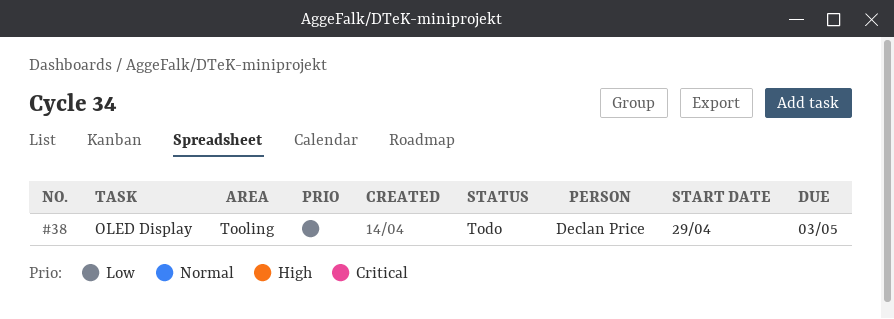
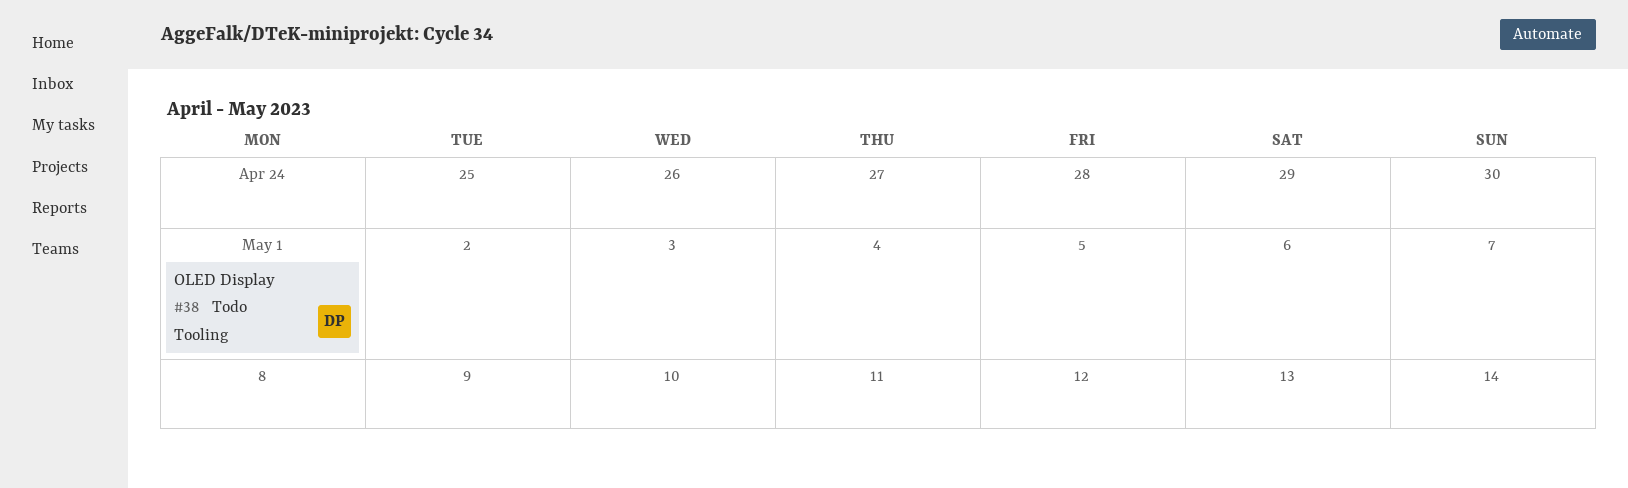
#38, due: May 3 -> May 1

